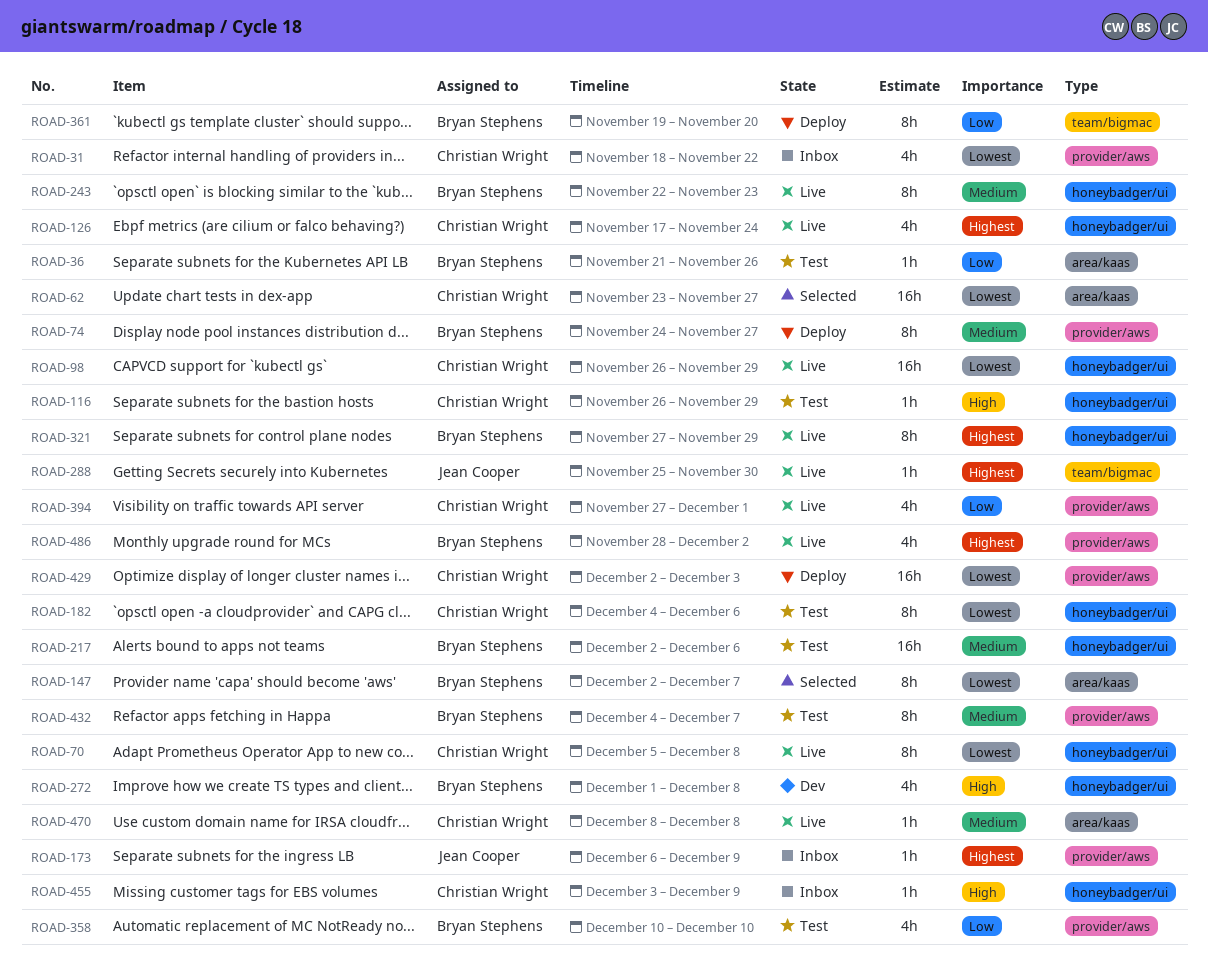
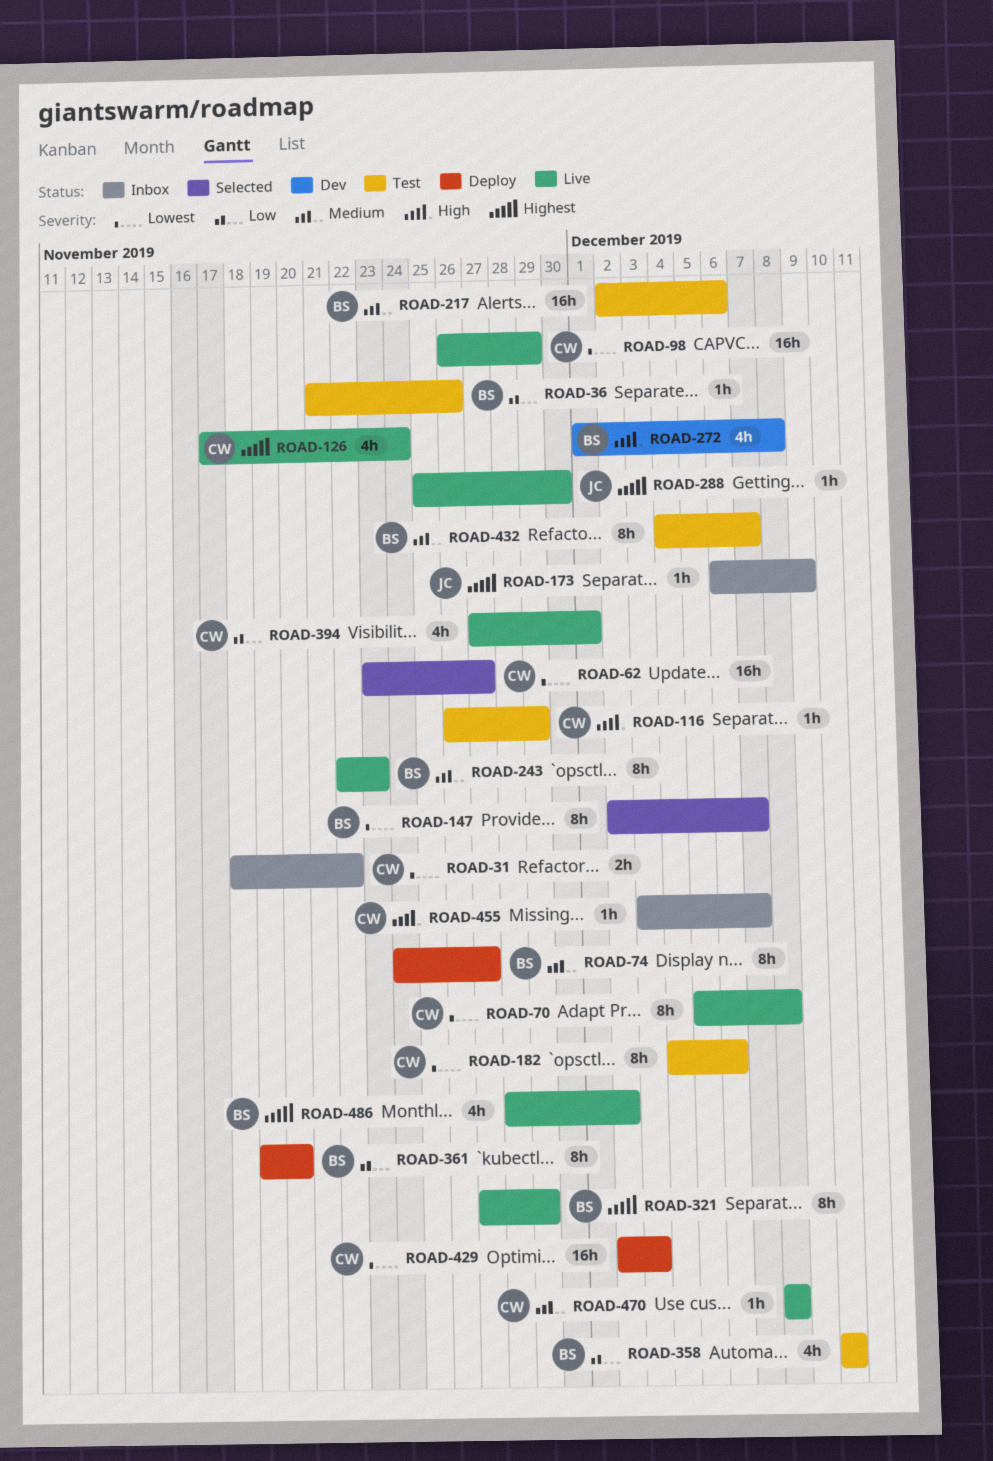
ROAD-31, estimate: 4h -> 2h
ROAD-455, due: Dec 9 -> Dec 7

